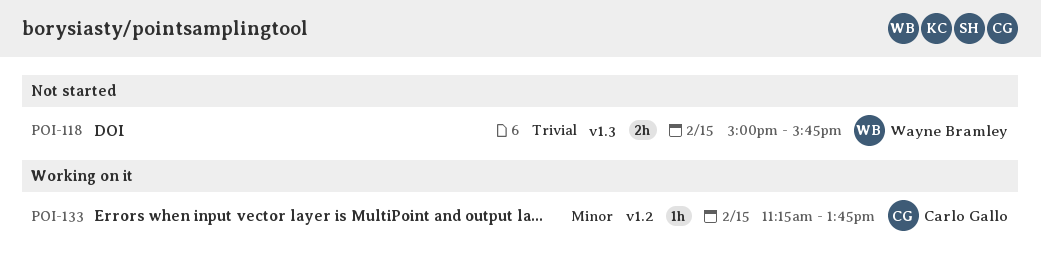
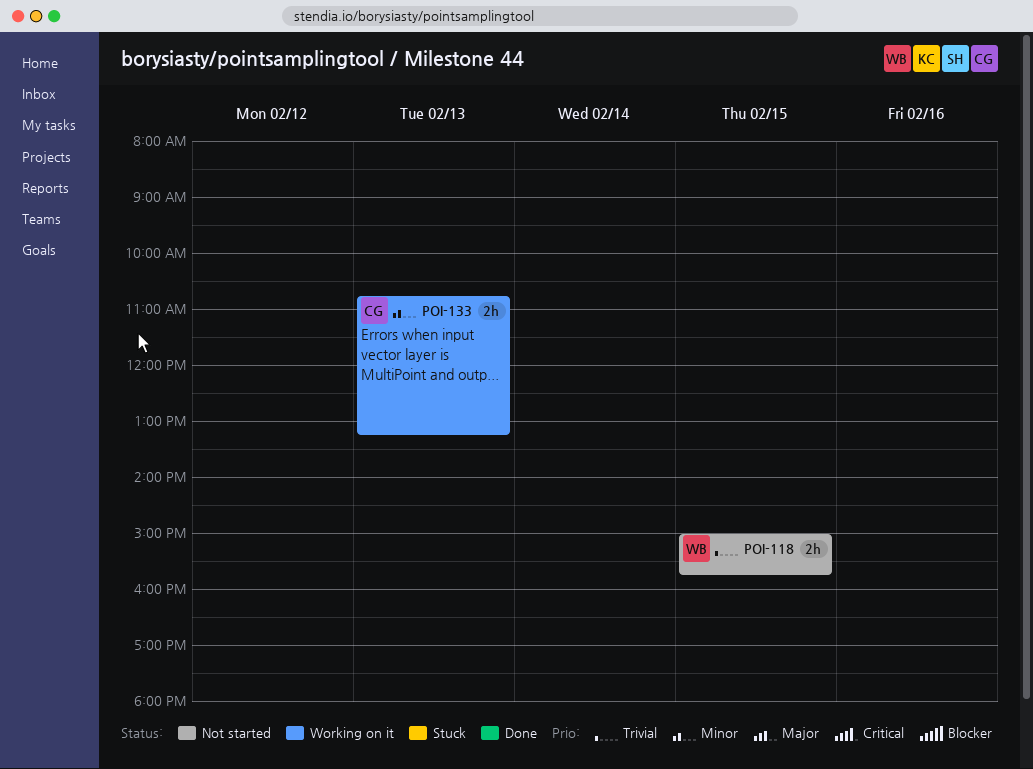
POI-133, estimate: 1h -> 2h
POI-133, day: Feb 15 -> Feb 13
POI-133, begins: 11:15 -> 10:45
POI-133, ends: 13:45 -> 13:15

